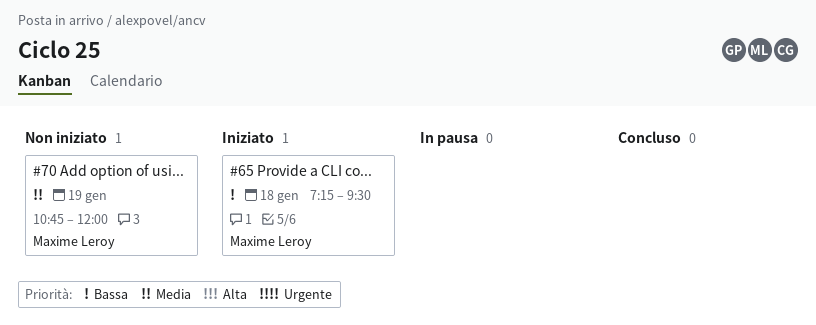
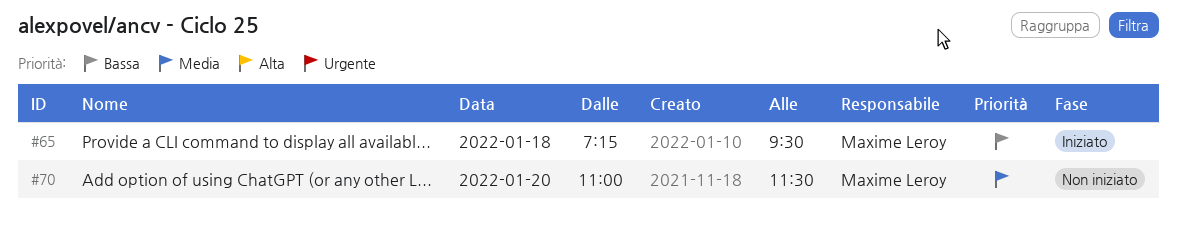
#70, day: Jan 19 -> Jan 20
#70, begins: 10:45 -> 11:00
#70, ends: 12:00 -> 11:30

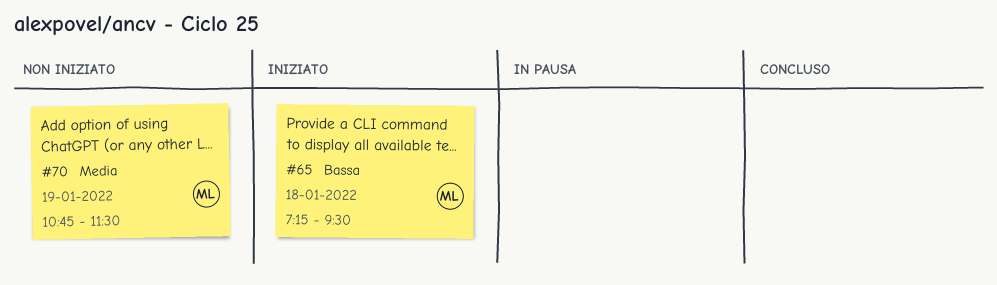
#70, day: Jan 20 -> Jan 19
#70, begins: 11:00 -> 10:45

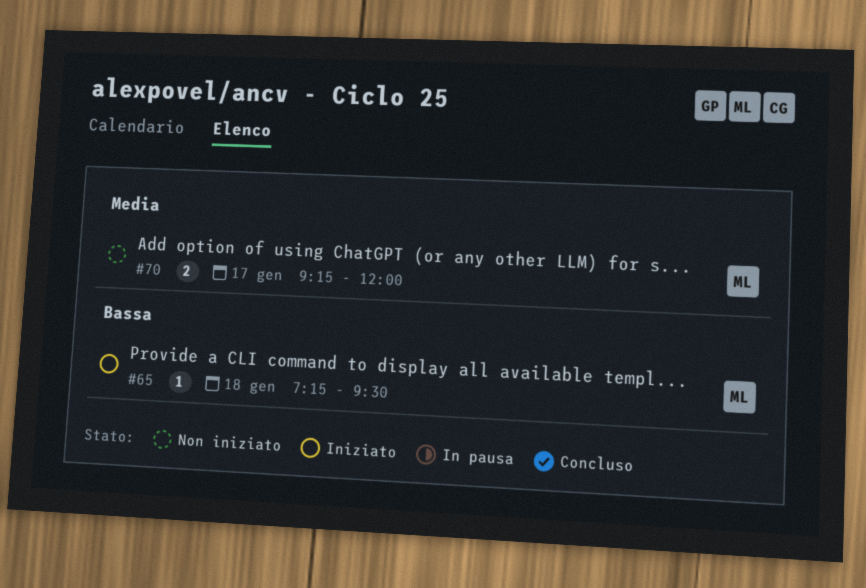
#70, day: Jan 19 -> Jan 17
#70, begins: 10:45 -> 09:15
#70, ends: 11:30 -> 12:00

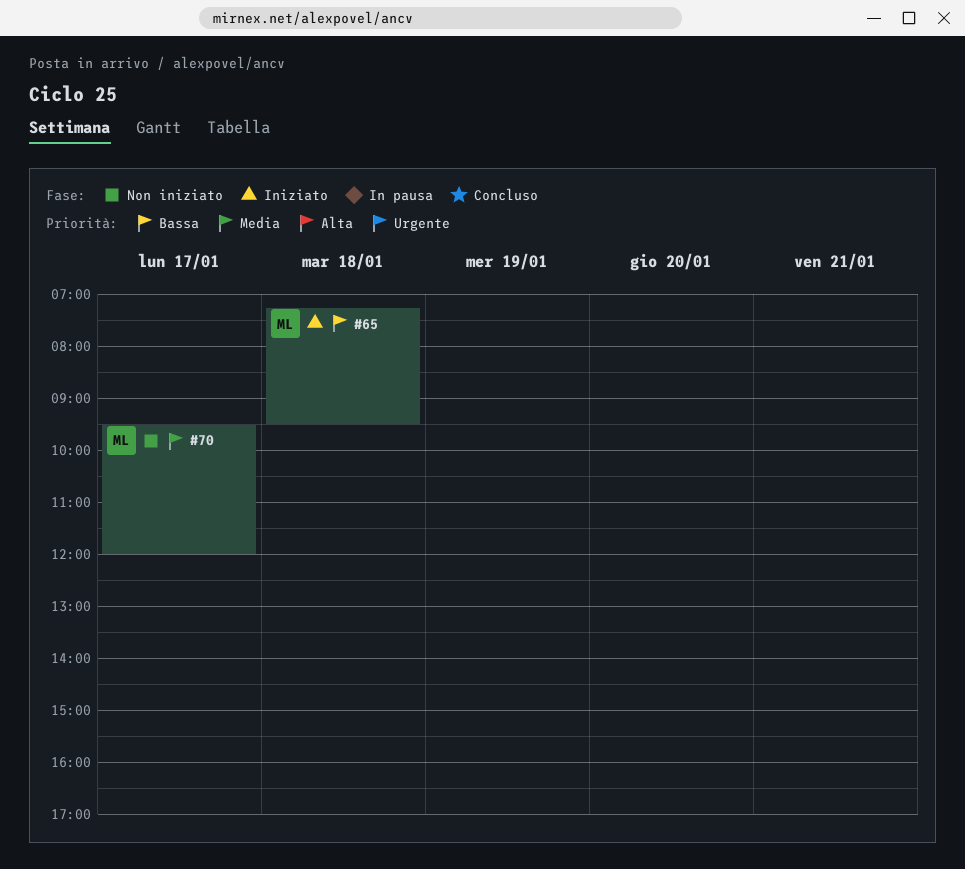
#70, begins: 09:15 -> 09:30

